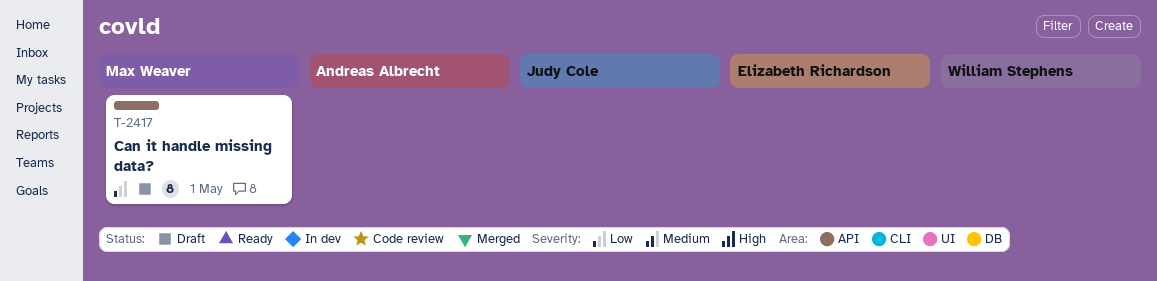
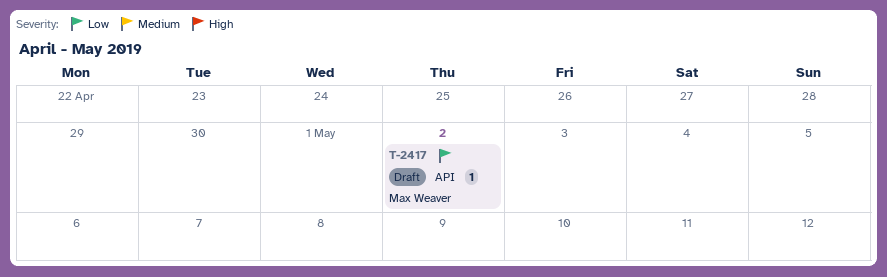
T-2417, estimate: 8 -> 1
T-2417, due: May 1 -> May 2

